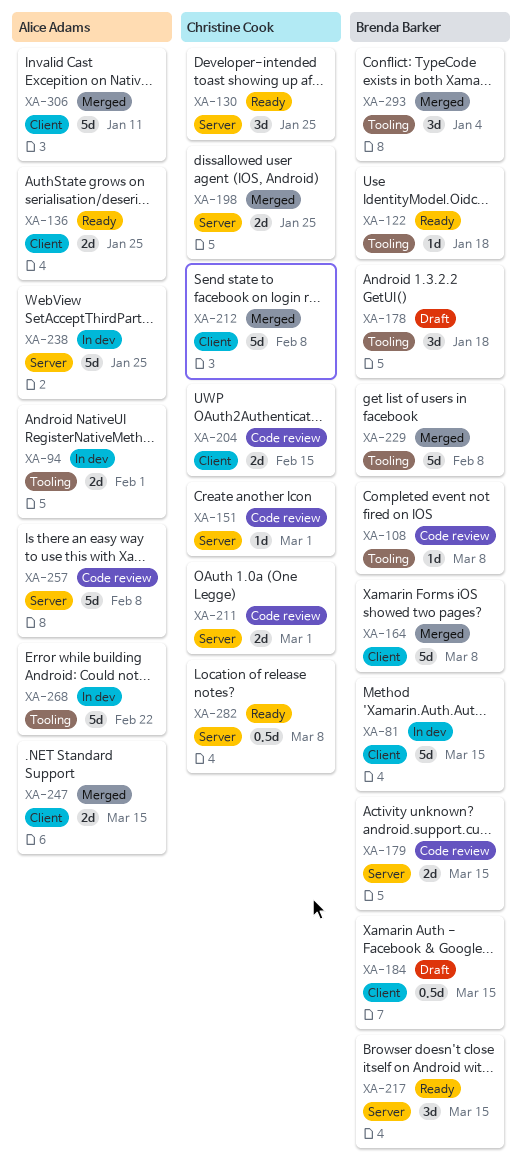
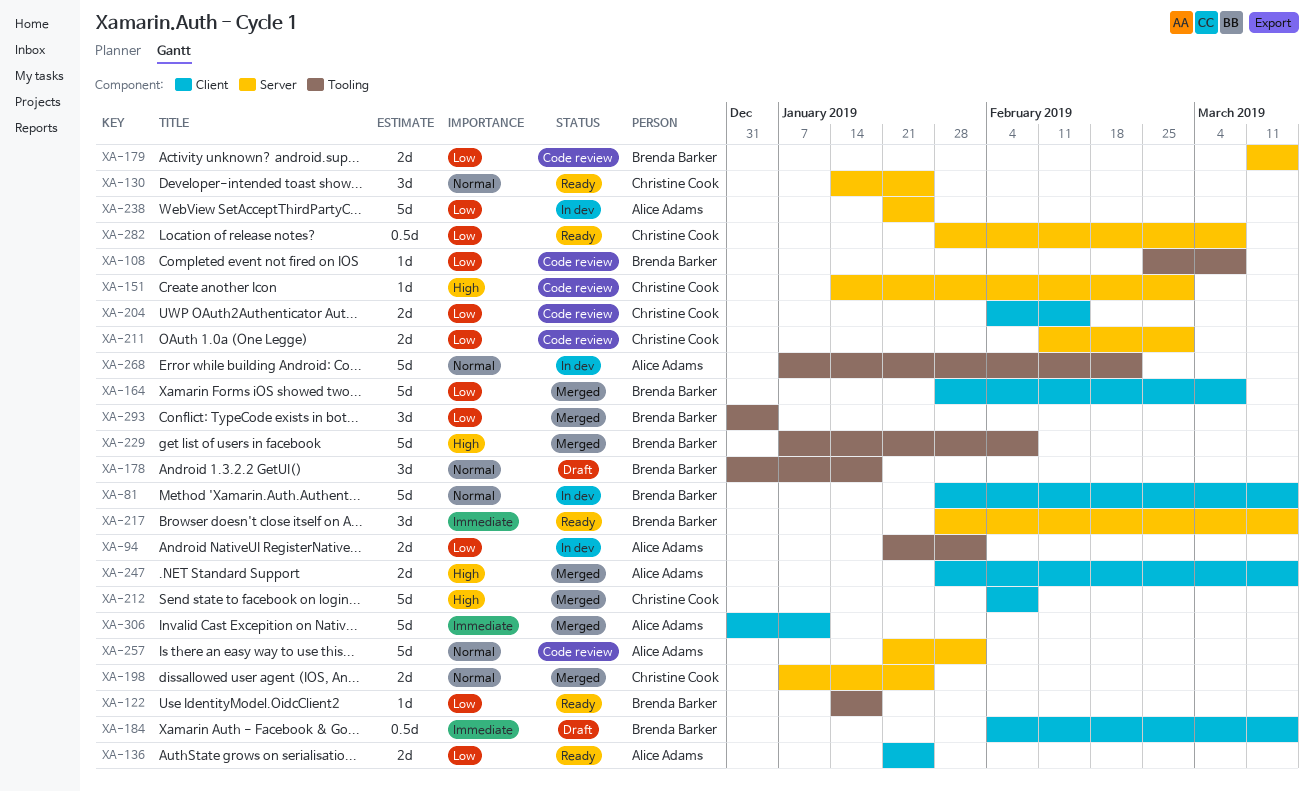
XA-257, due: Feb 8 -> Feb 1

